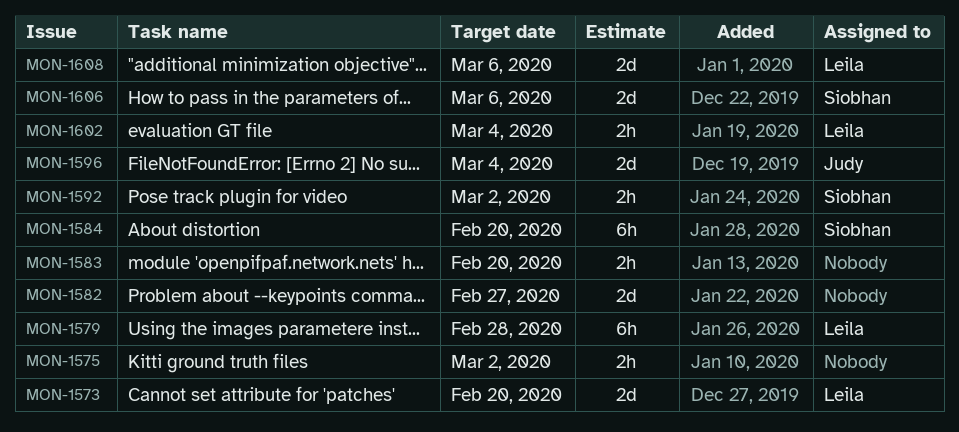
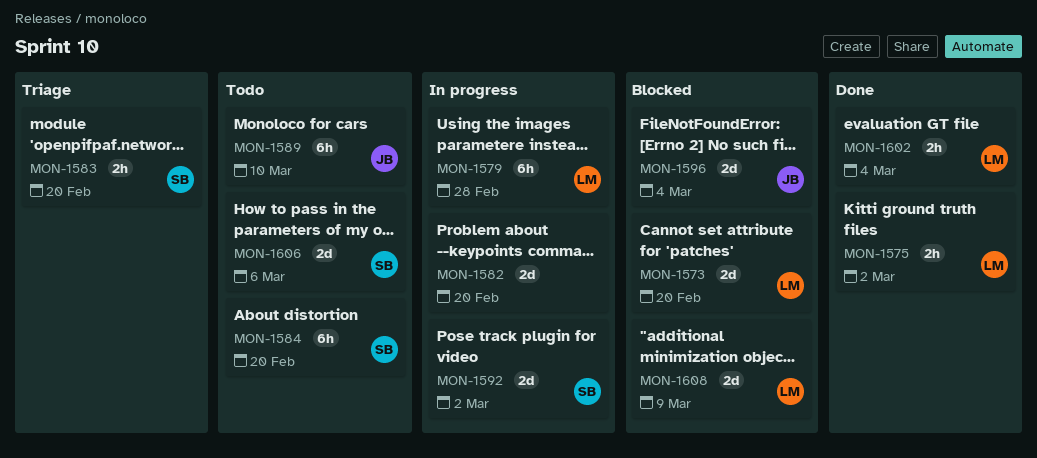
MON-1575, owner: none -> Leila
MON-1582, due: Feb 27 -> Feb 20
MON-1583, owner: none -> Siobhan
MON-1589: none -> present
MON-1592, estimate: 2h -> 2d
MON-1608, due: Mar 6 -> Mar 9

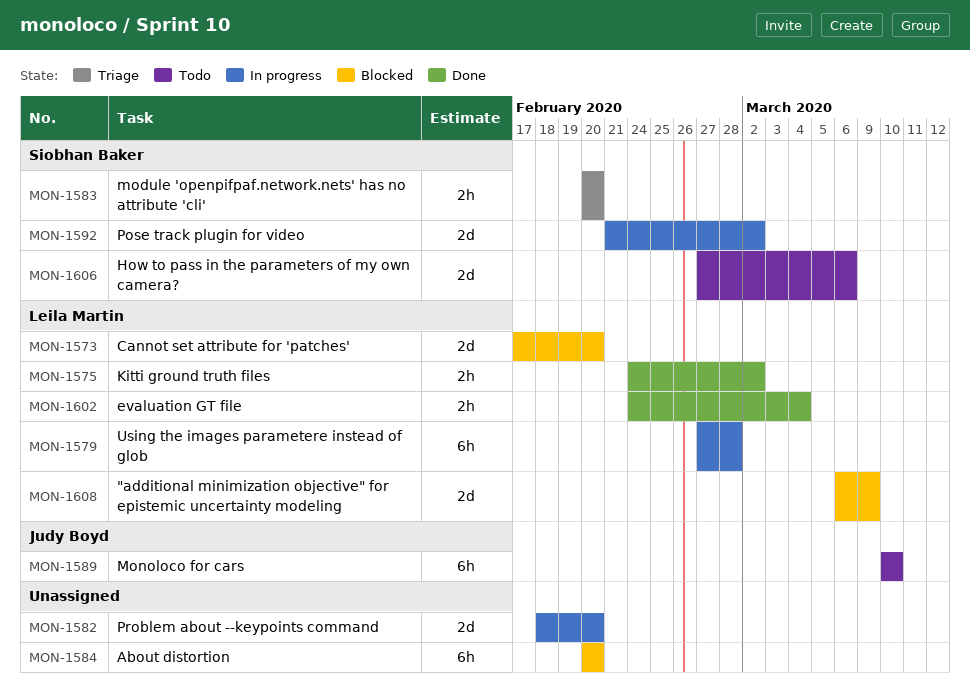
MON-1584, status: Todo -> Blocked
MON-1584, owner: Siobhan Baker -> none
MON-1596: present -> none

